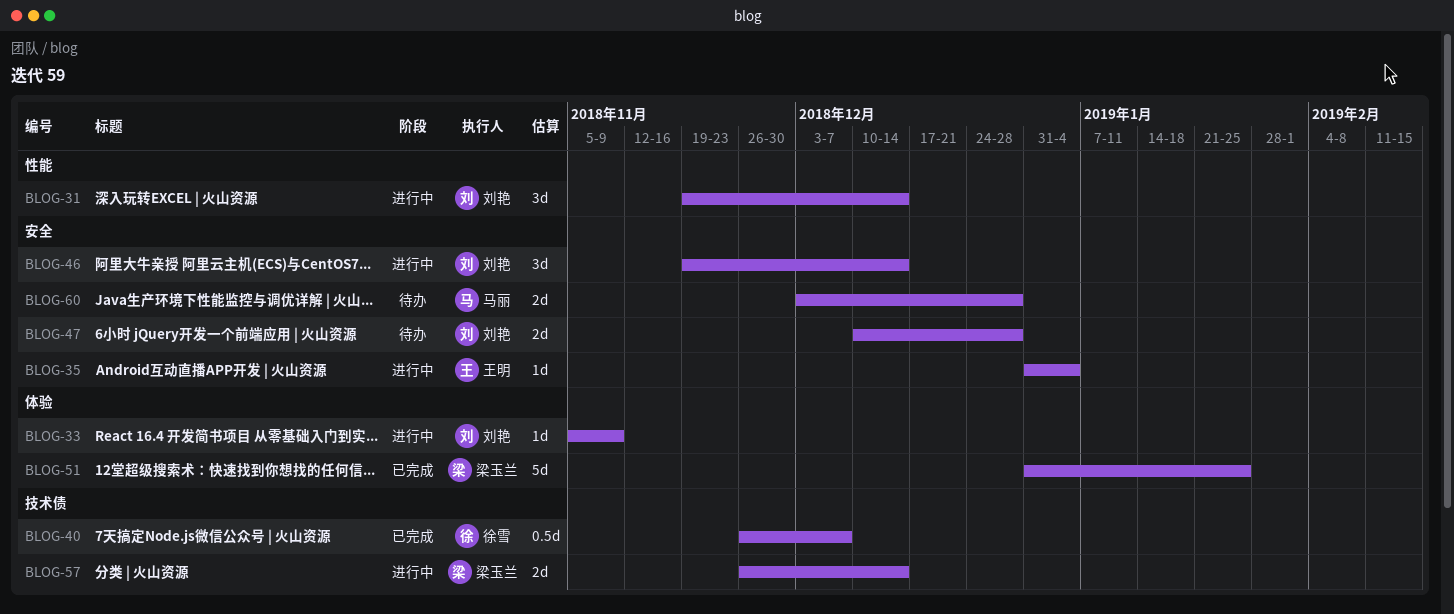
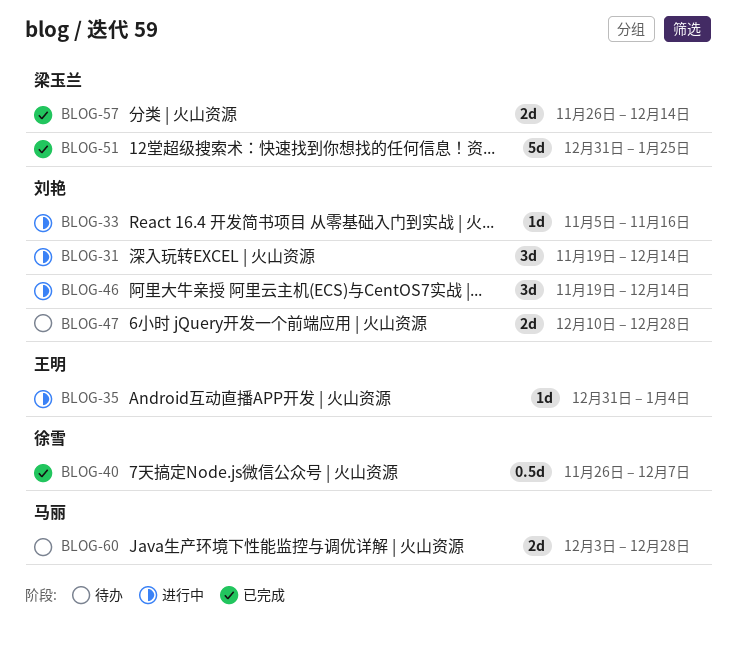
BLOG-33, due: Nov 9 -> Nov 16
BLOG-57, status: 进行中 -> 已完成

